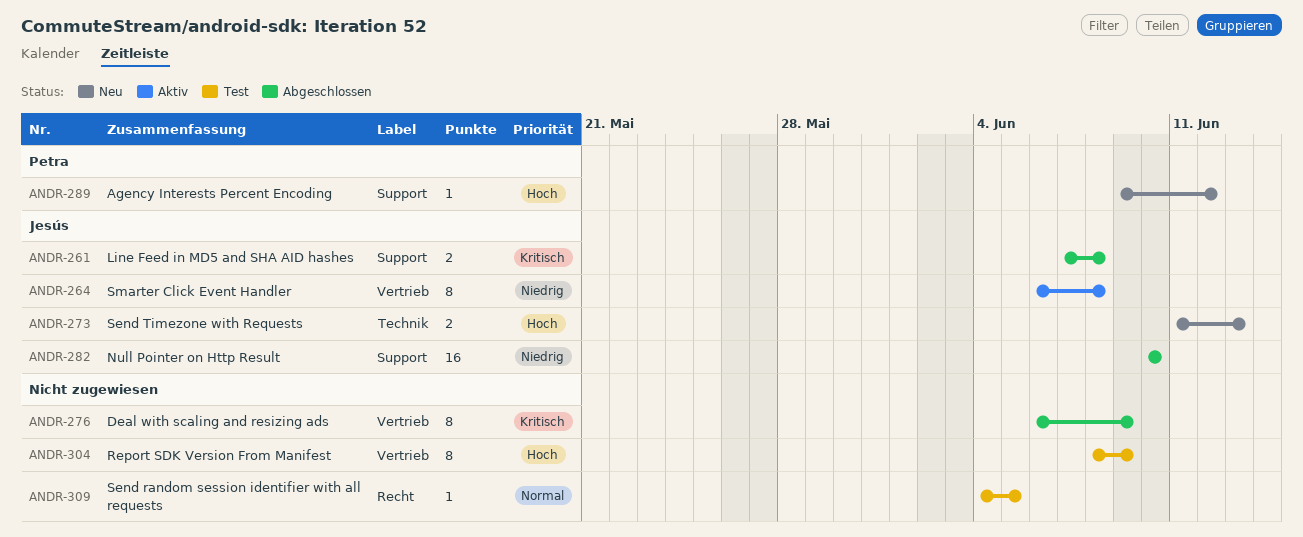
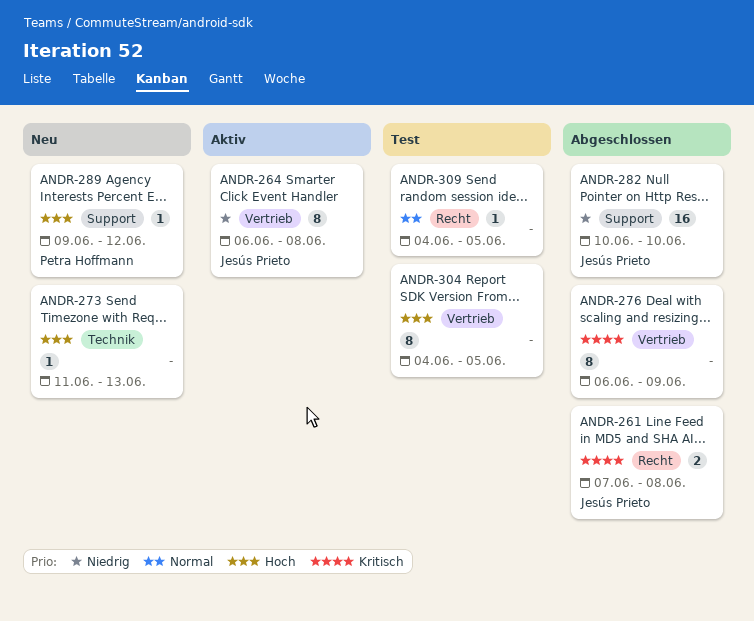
ANDR-261, label: Support -> Recht
ANDR-273, owner: Jesús Prieto -> none
ANDR-273, estimate: 2 -> 1
ANDR-304, start: Jun 8 -> Jun 4
ANDR-304, due: Jun 9 -> Jun 5

